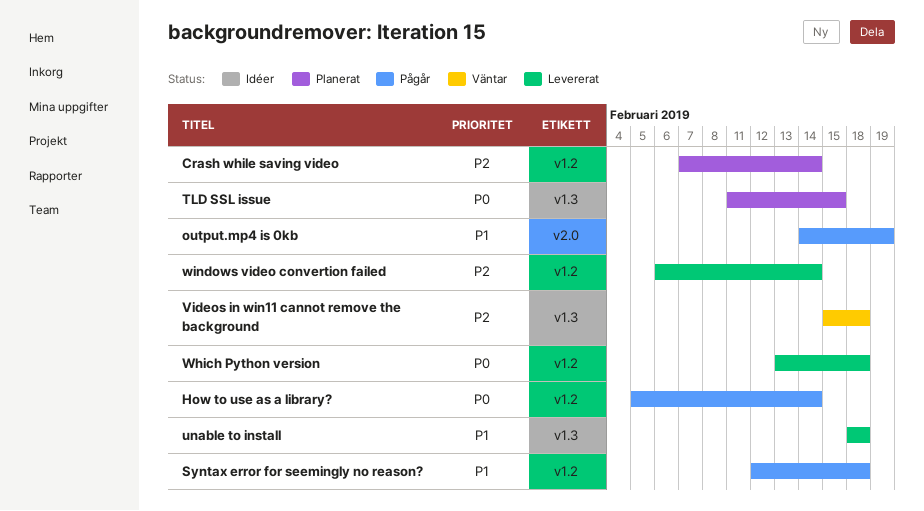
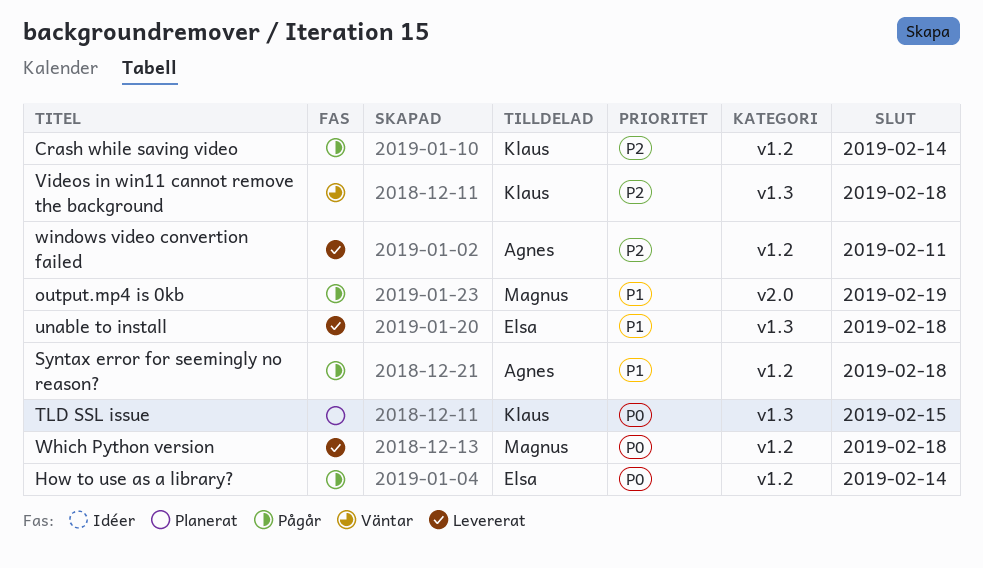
Crash while saving video, status: Planerat -> Pågår
windows video convertion failed, due: Feb 14 -> Feb 11

